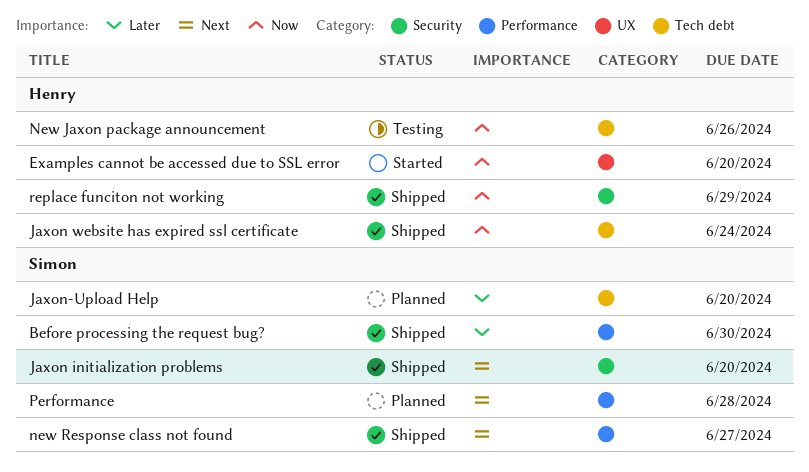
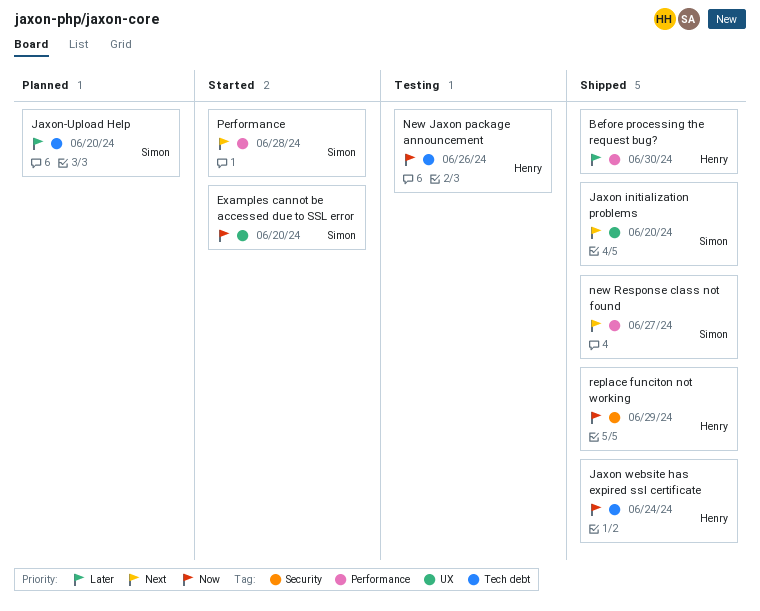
Before processing the request bug?, owner: Simon -> Henry
Examples cannot be accessed due to SSL error, owner: Henry -> Simon
Jaxon initialization problems, label: Security -> UX
Performance, status: Planned -> Started

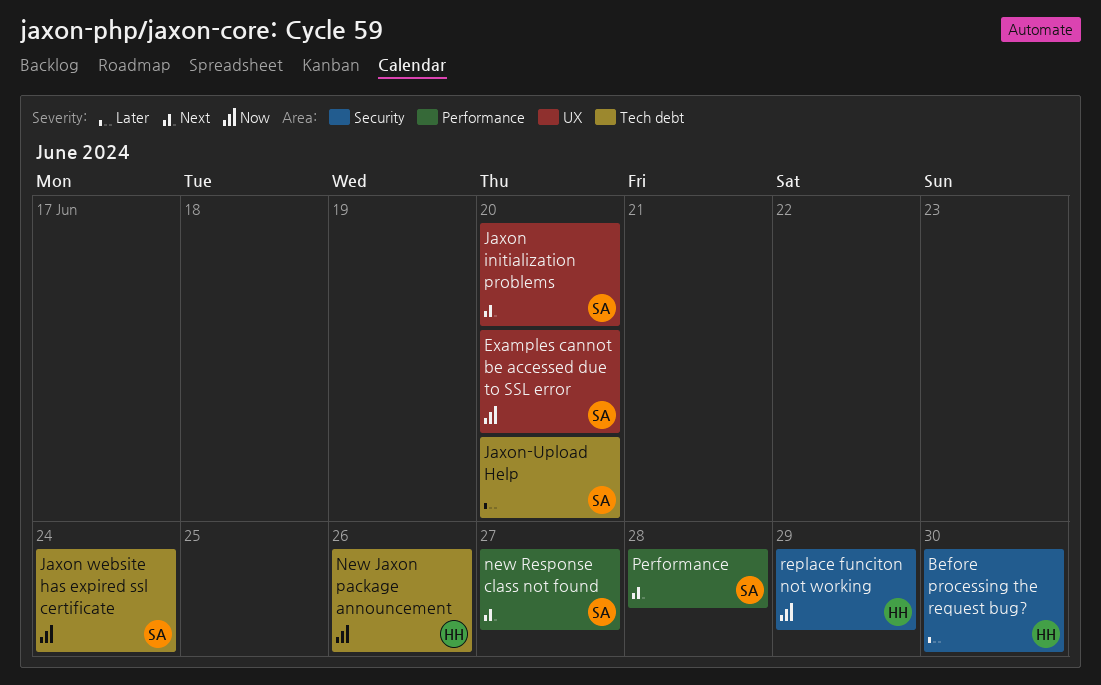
Before processing the request bug?, label: Performance -> Security
Jaxon website has expired ssl certificate, owner: Henry -> Simon

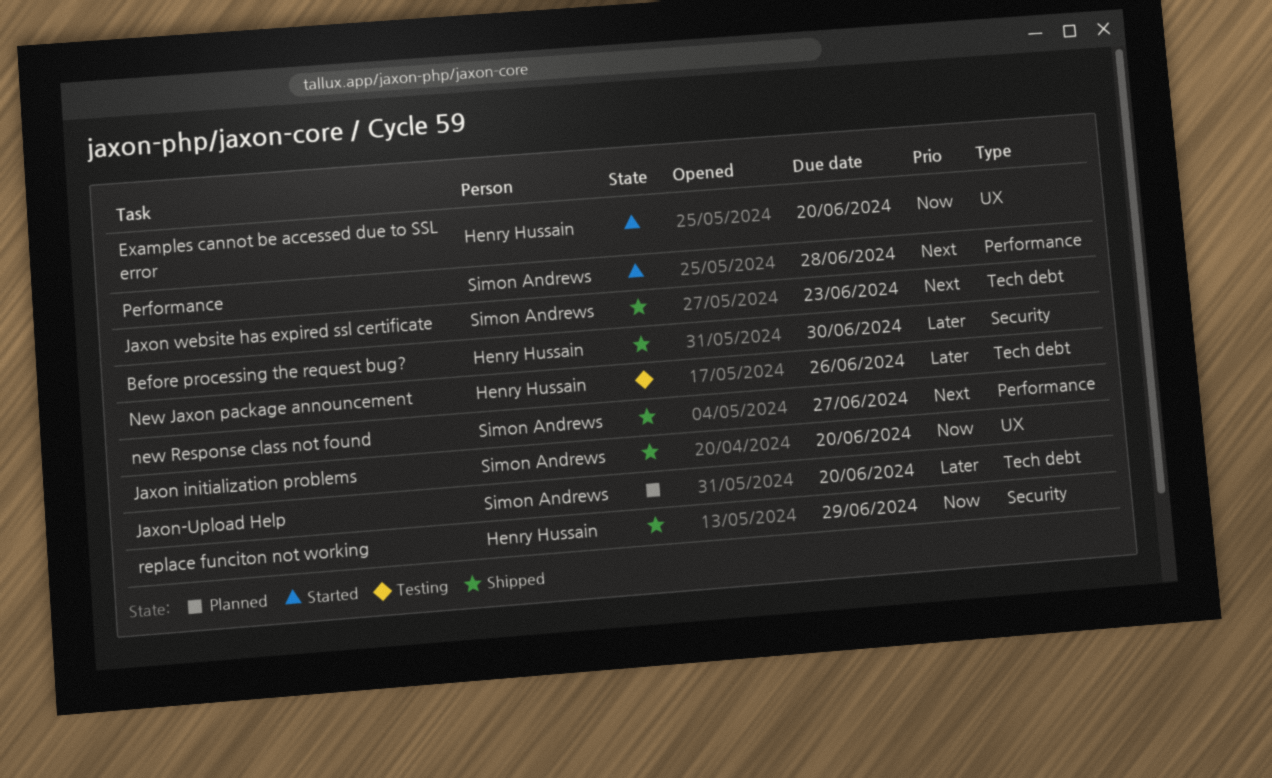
Examples cannot be accessed due to SSL error, owner: Simon Andrews -> Henry Hussain
Jaxon initialization problems, priority: Next -> Now
Jaxon website has expired ssl certificate, priority: Now -> Next
Jaxon website has expired ssl certificate, due: Jun 24 -> Jun 23
New Jaxon package announcement, priority: Now -> Later

